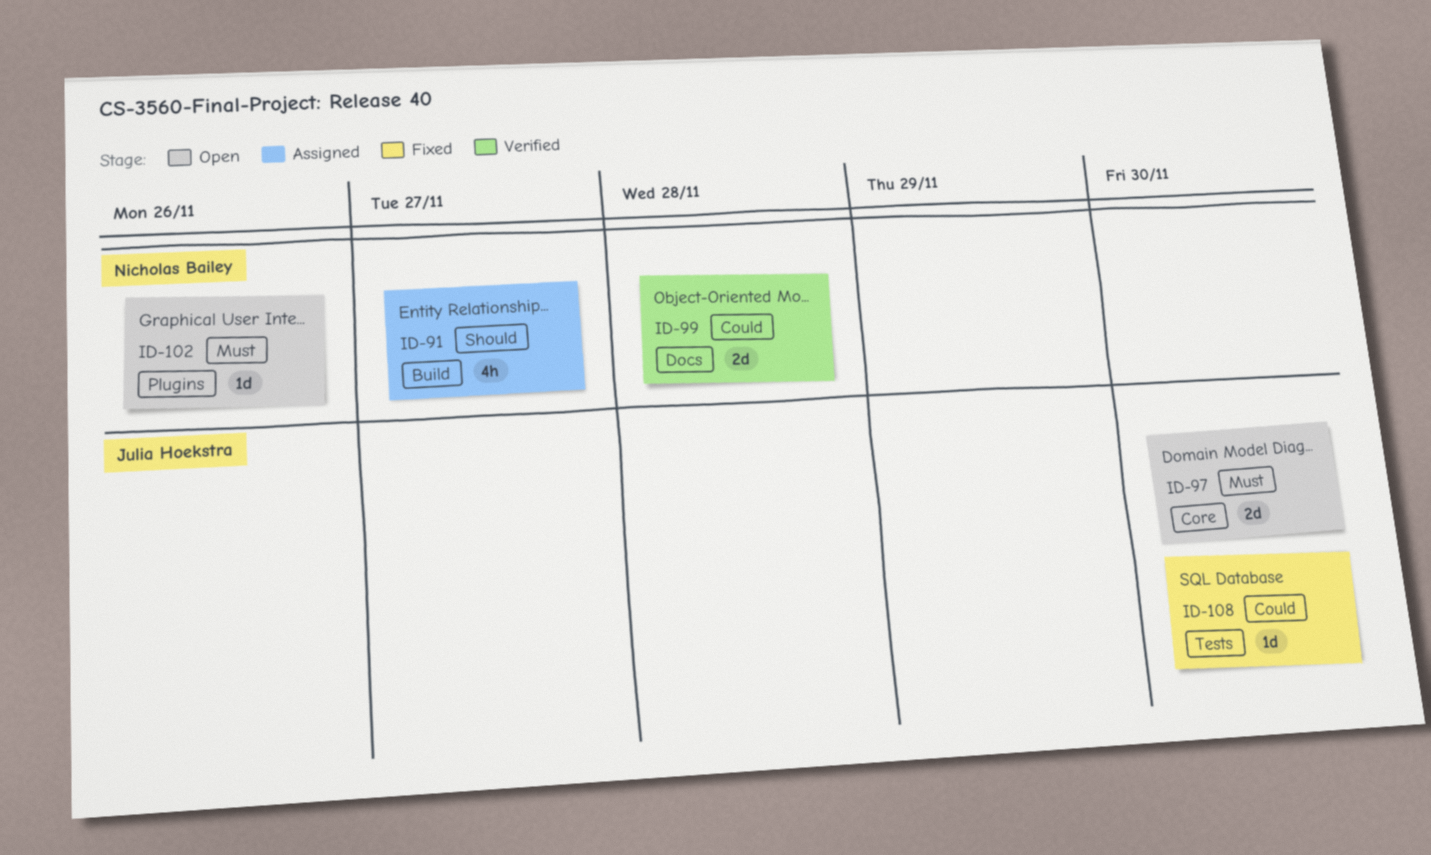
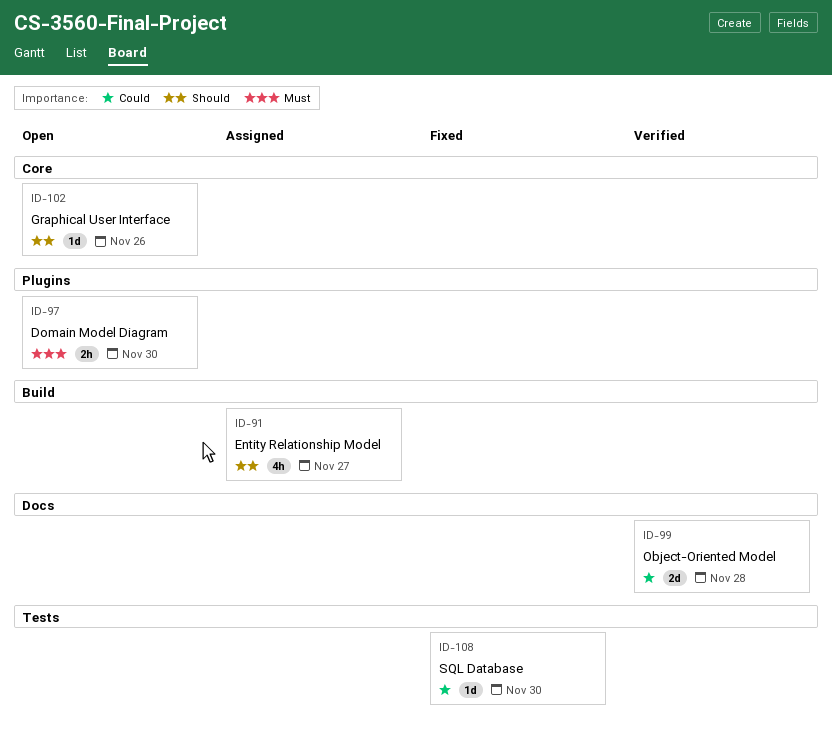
ID-97, label: Core -> Plugins
ID-97, estimate: 2d -> 2h
ID-102, priority: Must -> Should
ID-102, label: Plugins -> Core

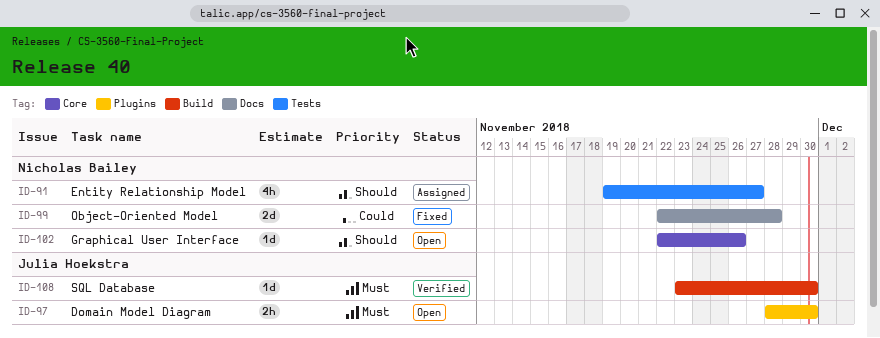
ID-91, label: Build -> Tests
ID-99, status: Verified -> Fixed
ID-108, status: Fixed -> Verified
ID-108, priority: Could -> Must
ID-108, label: Tests -> Build

